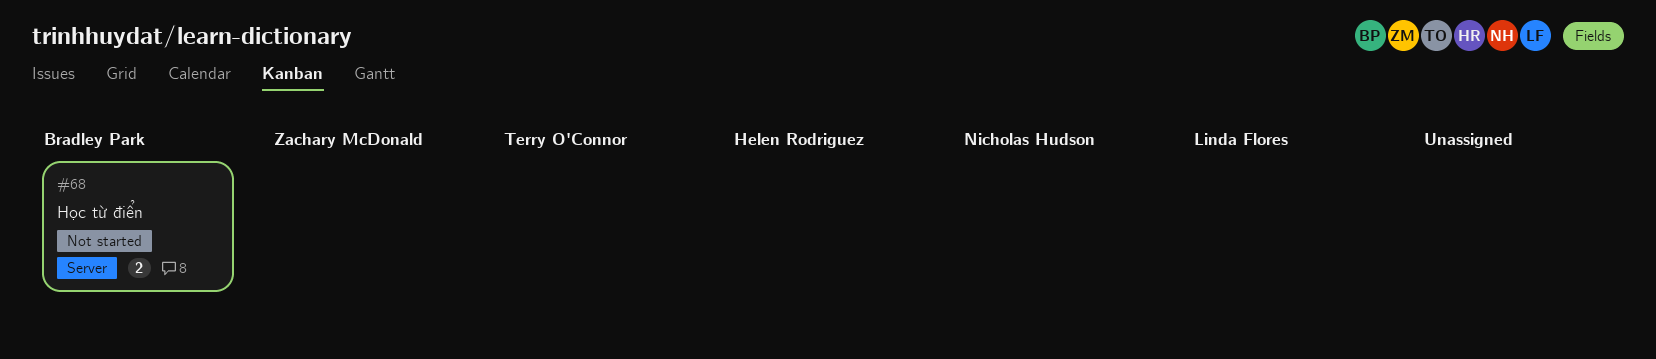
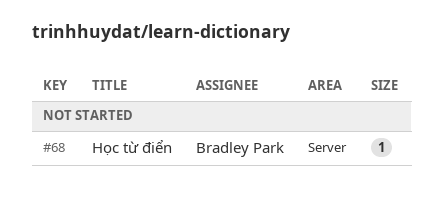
#68, estimate: 2 -> 1

